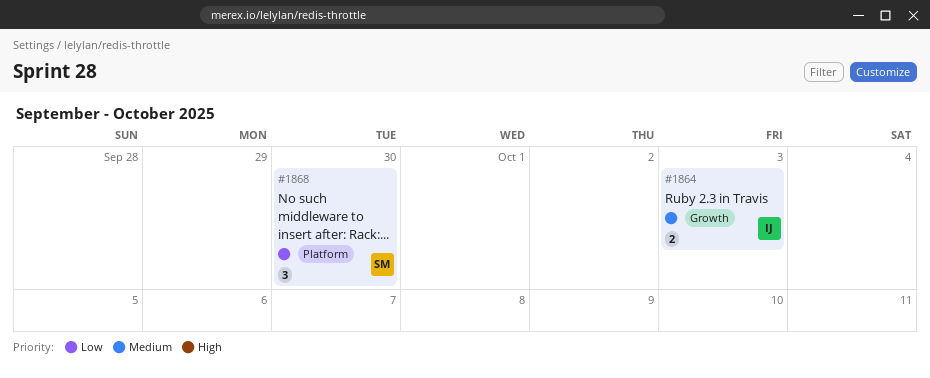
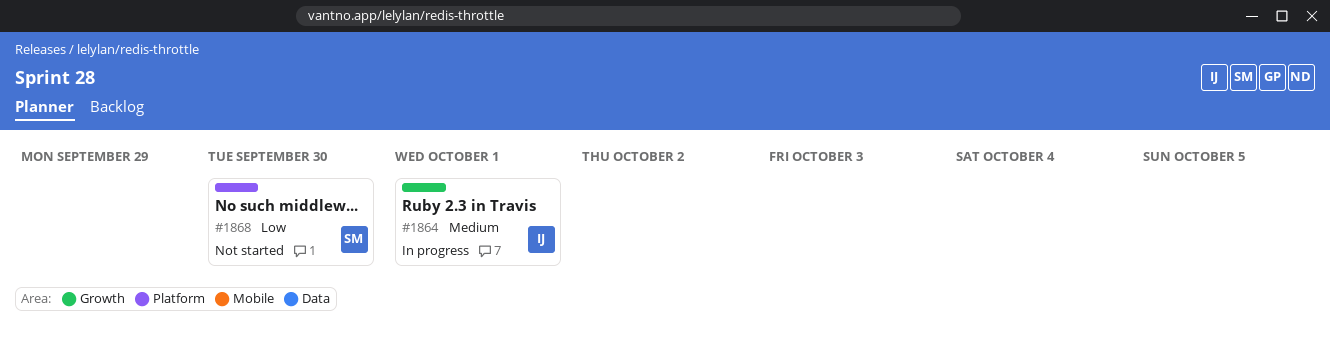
#1864, due: Oct 3 -> Oct 1

